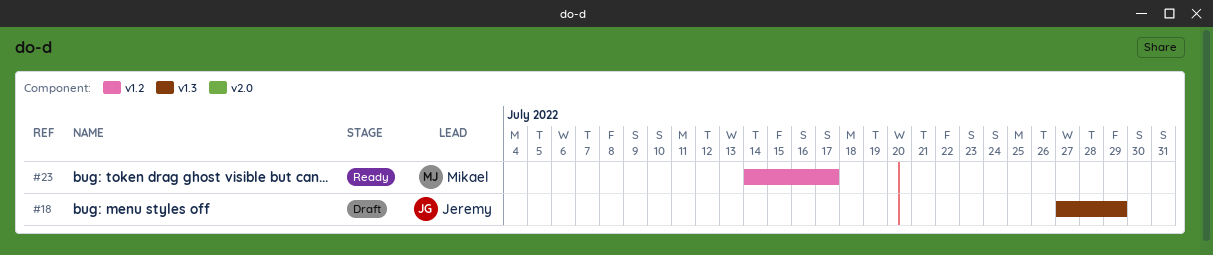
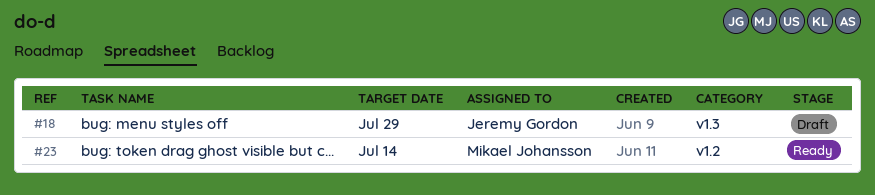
#23, due: Jul 17 -> Jul 14

